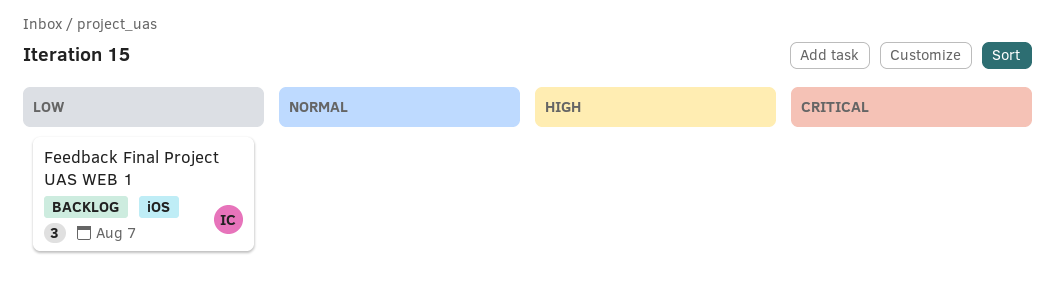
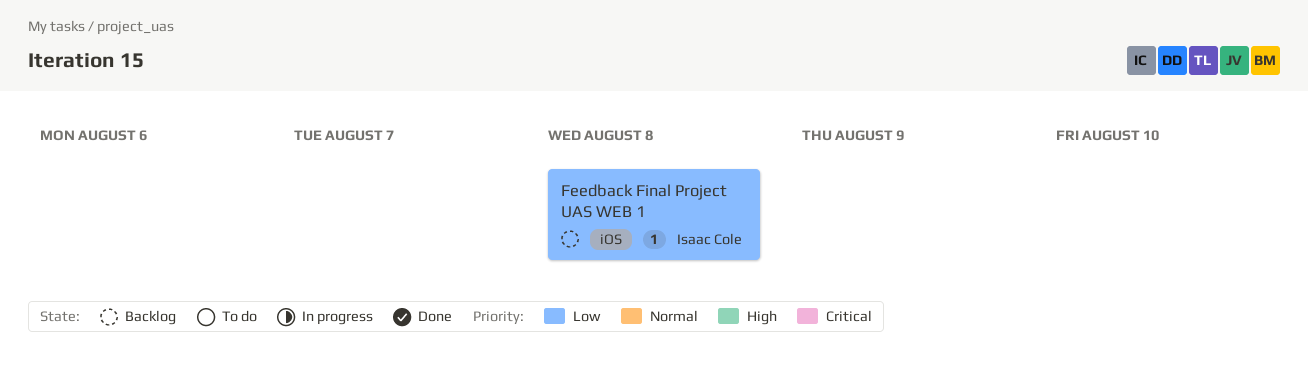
Feedback Final Project UAS WEB 1, estimate: 3 -> 1
Feedback Final Project UAS WEB 1, due: Aug 7 -> Aug 8

